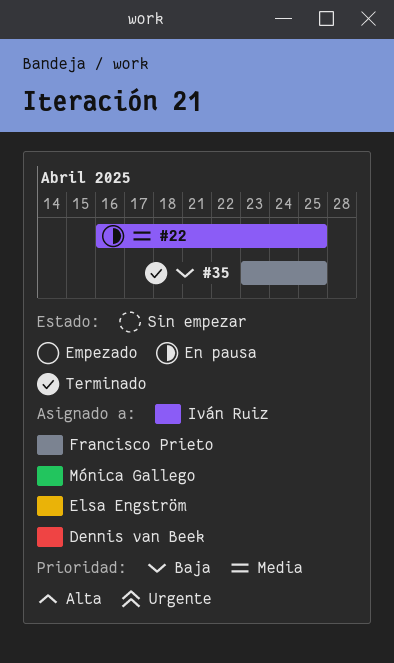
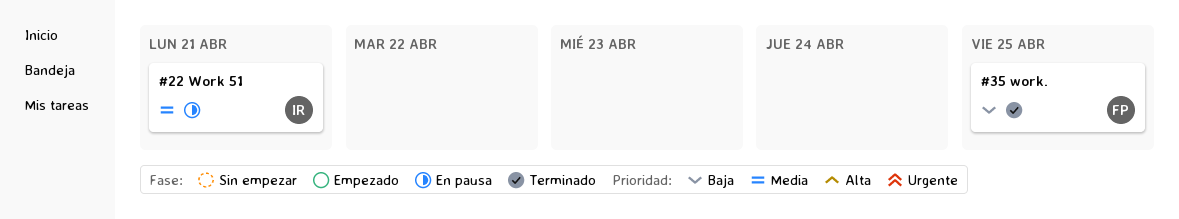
#22, due: Apr 25 -> Apr 21

